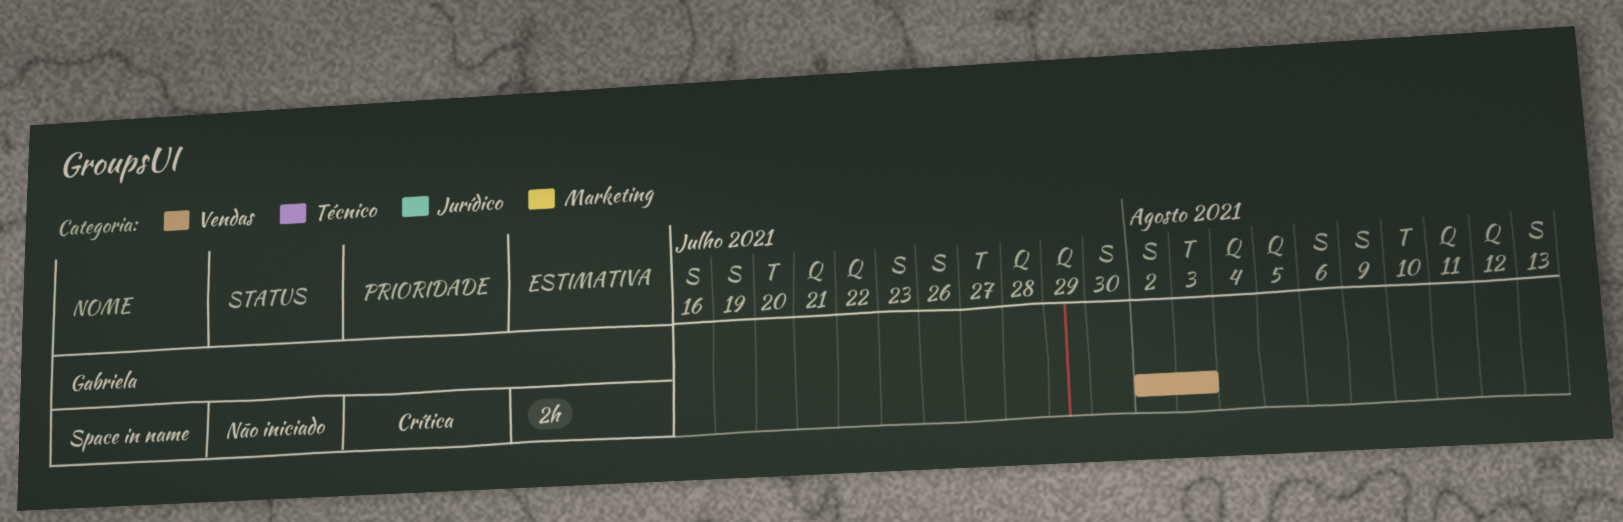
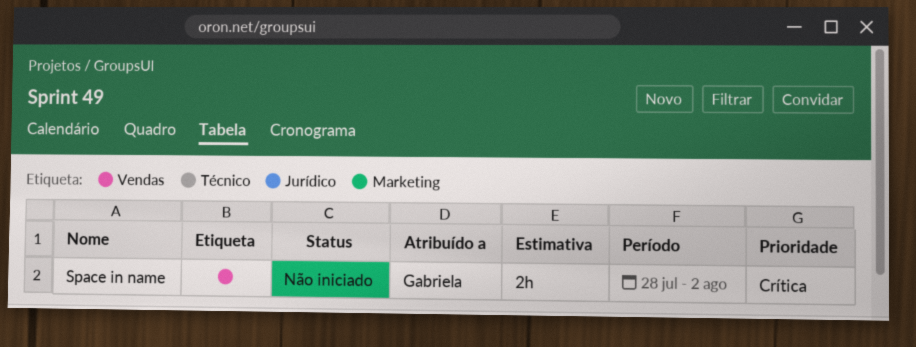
Space in name, start: Aug 2 -> Jul 28
Space in name, due: Aug 3 -> Aug 2

